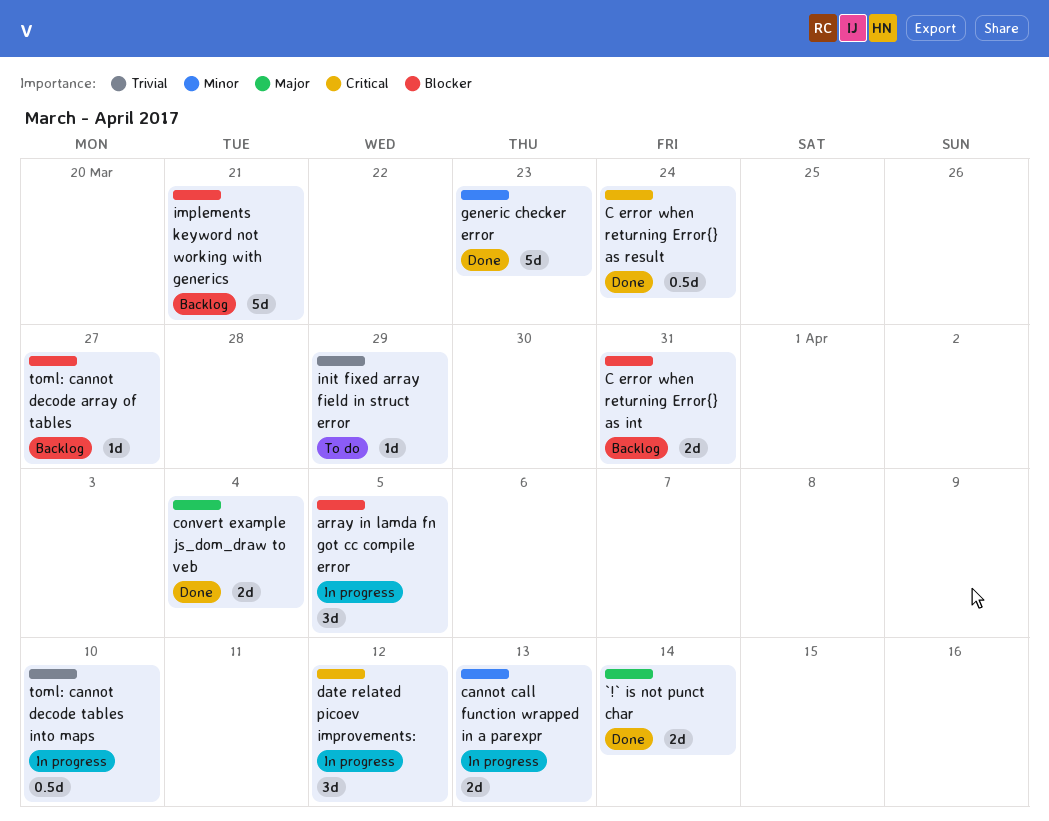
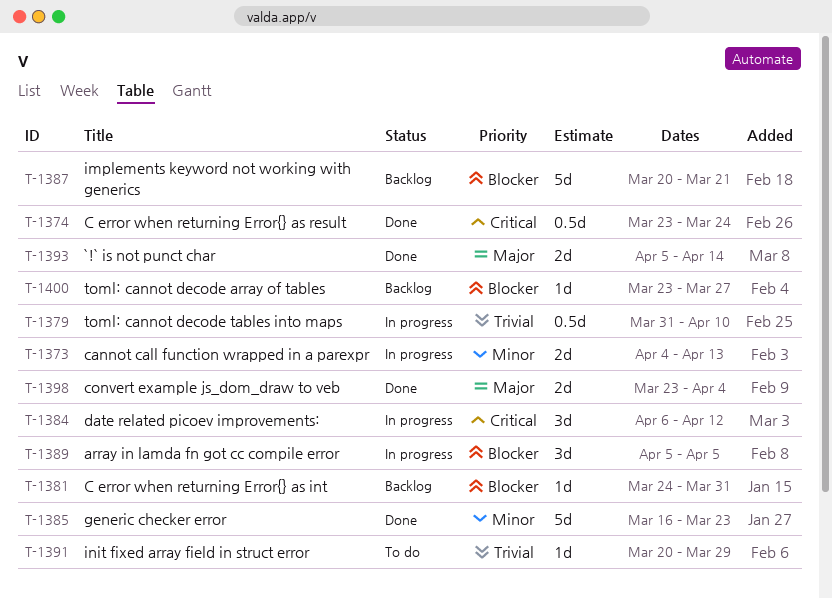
C error when returning Error{} as int, estimate: 2d -> 1d

